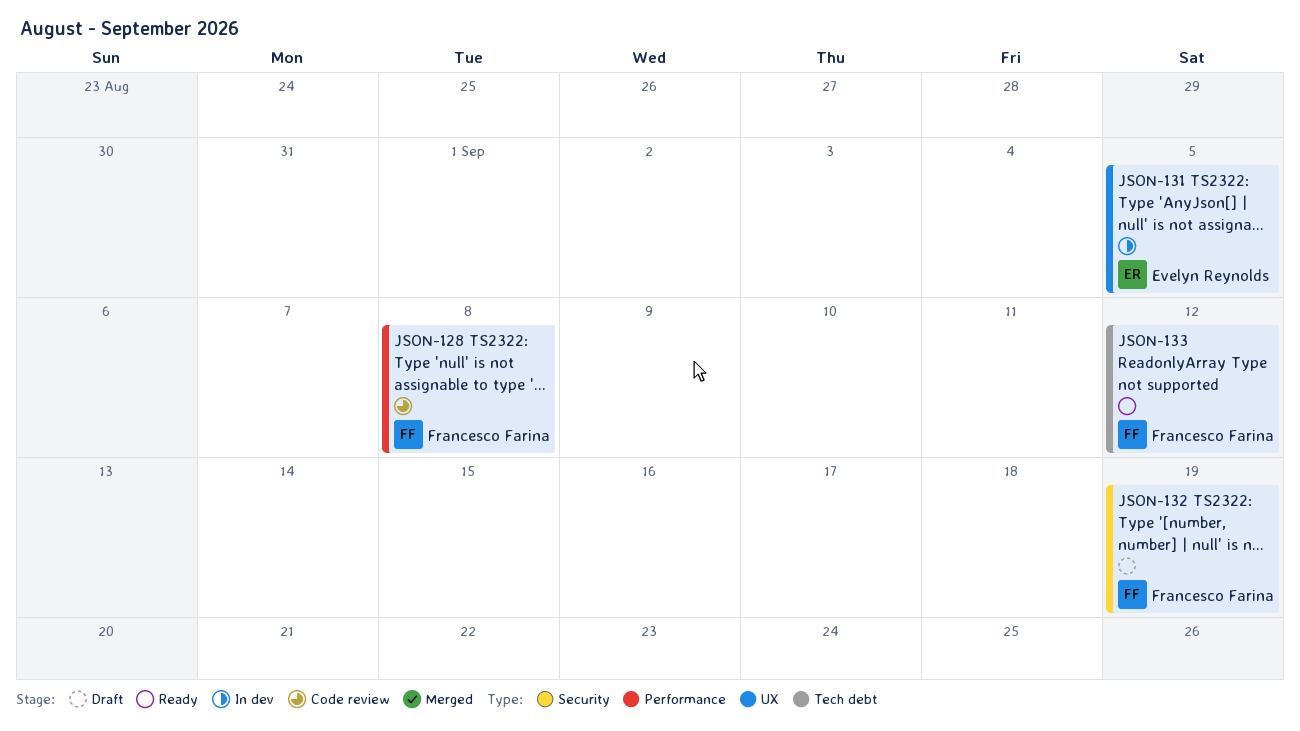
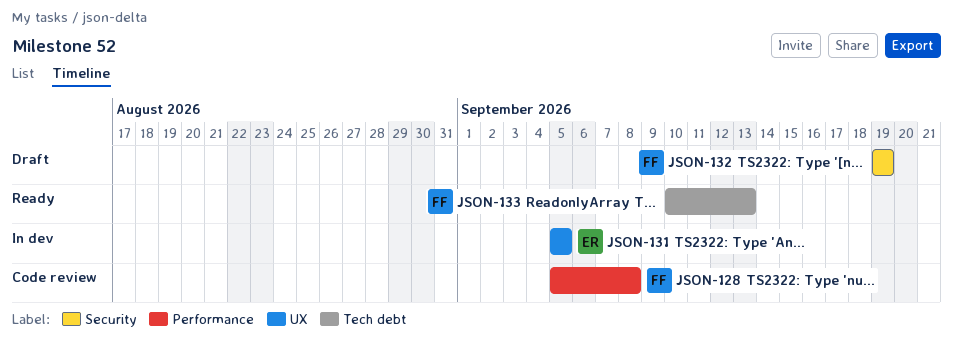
JSON-133, due: Sep 12 -> Sep 13

